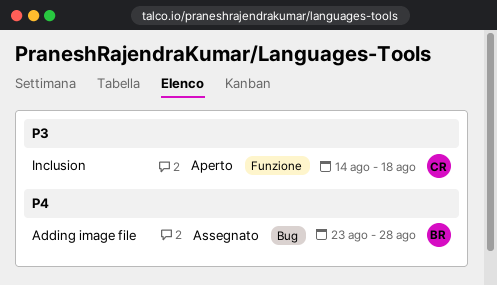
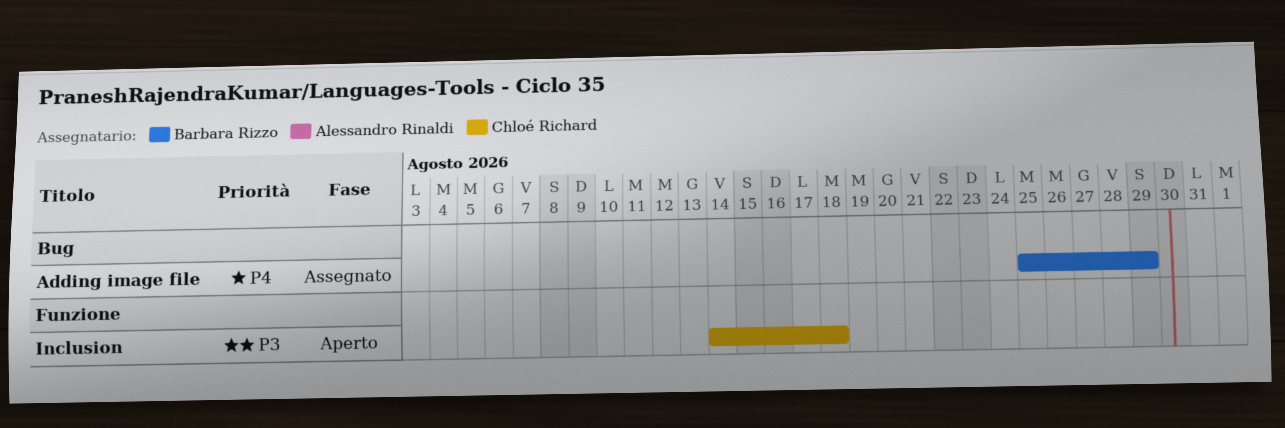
Adding image file, start: Aug 23 -> Aug 25
Adding image file, due: Aug 28 -> Aug 29

